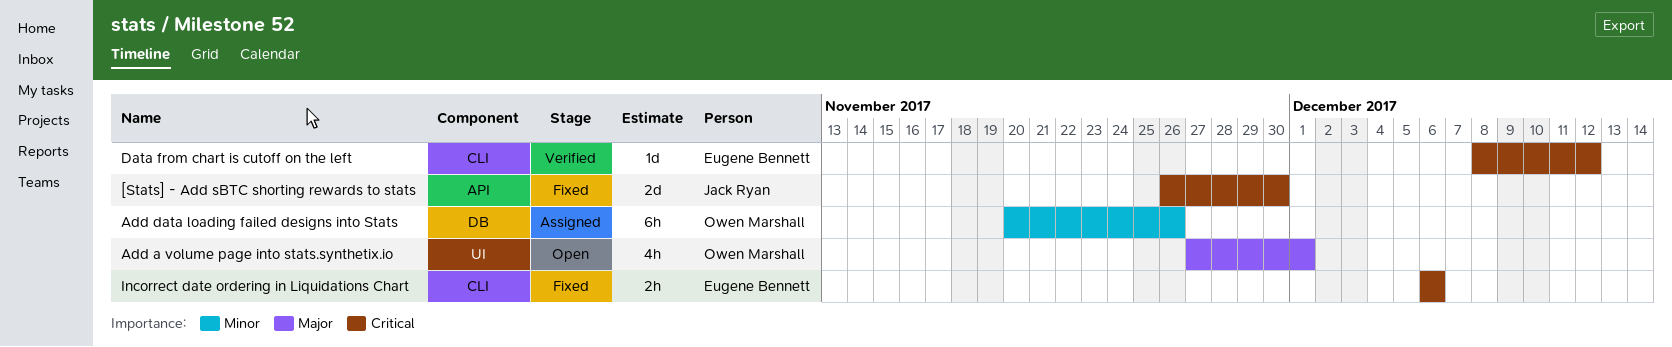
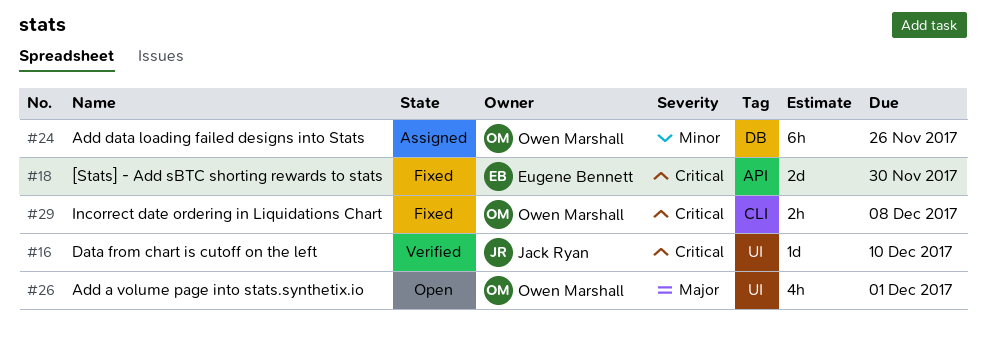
[Stats] - Add sBTC shorting rewards to stats, owner: Jack Ryan -> Eugene Bennett
Data from chart is cutoff on the left, owner: Eugene Bennett -> Jack Ryan
Data from chart is cutoff on the left, label: CLI -> UI
Data from chart is cutoff on the left, due: Dec 12 -> Dec 10
Incorrect date ordering in Liquidations Chart, owner: Eugene Bennett -> Owen Marshall
Incorrect date ordering in Liquidations Chart, due: Dec 6 -> Dec 8

